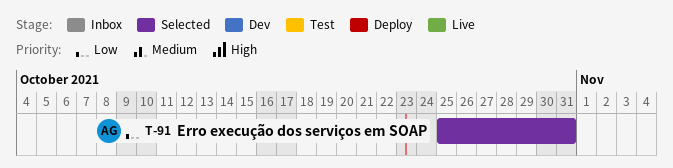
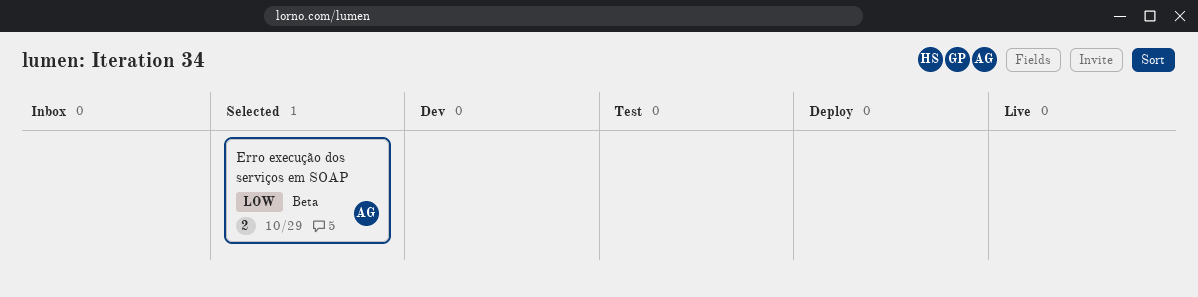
Erro execução dos serviços em SOAP, due: Oct 31 -> Oct 29

